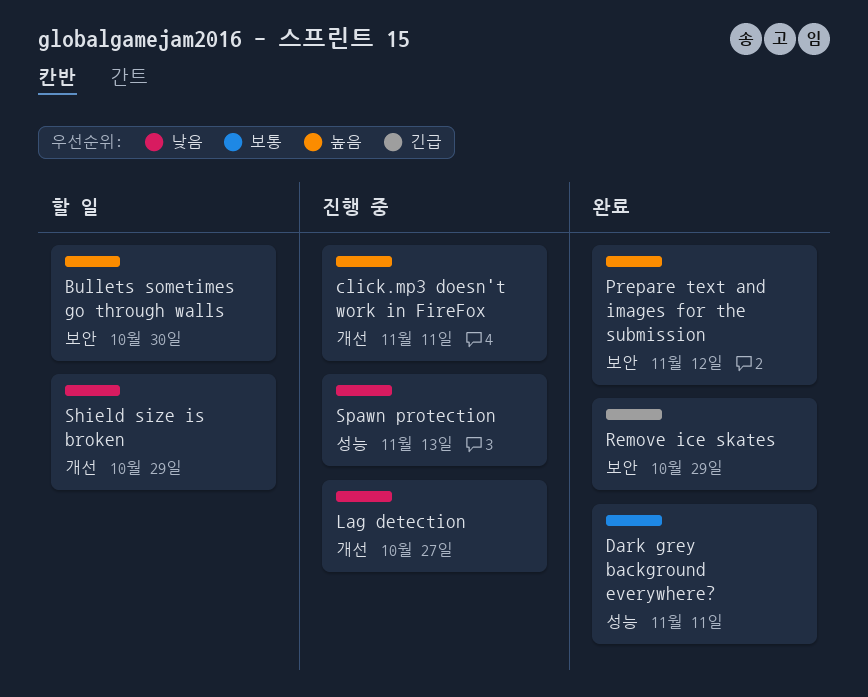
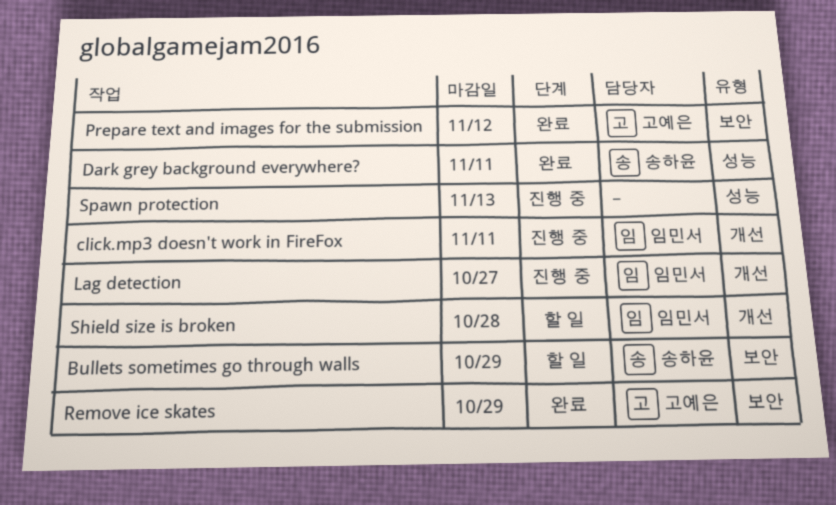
Bullets sometimes go through walls, due: Oct 30 -> Oct 29
Shield size is broken, due: Oct 29 -> Oct 28

